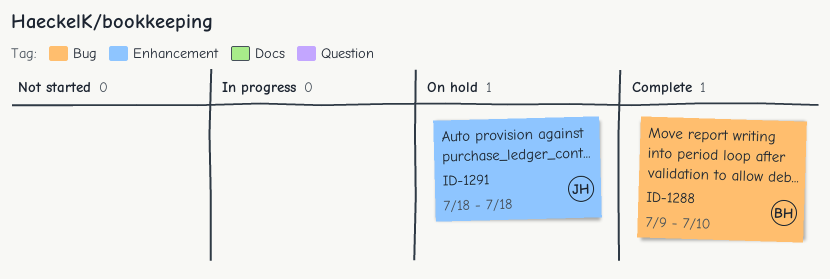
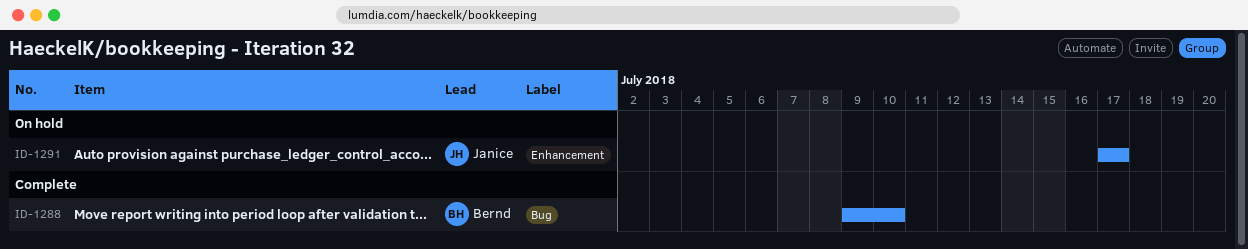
ID-1291, start: Jul 18 -> Jul 17
ID-1291, due: Jul 18 -> Jul 17

